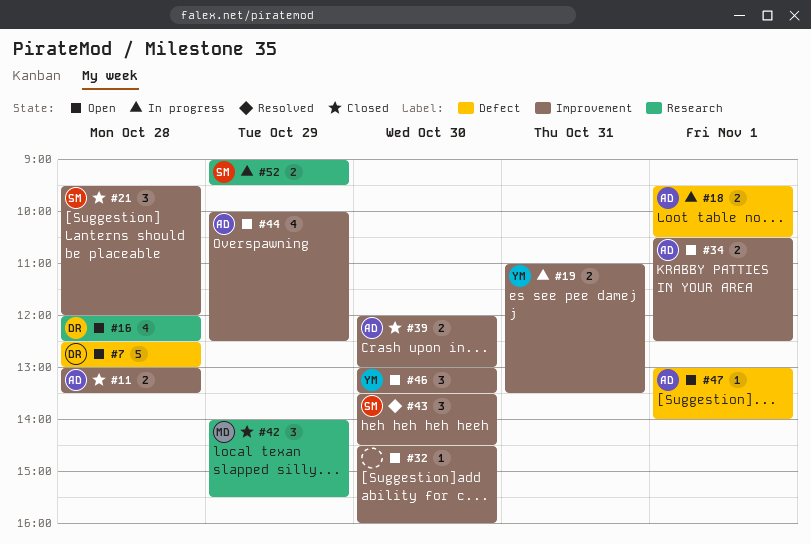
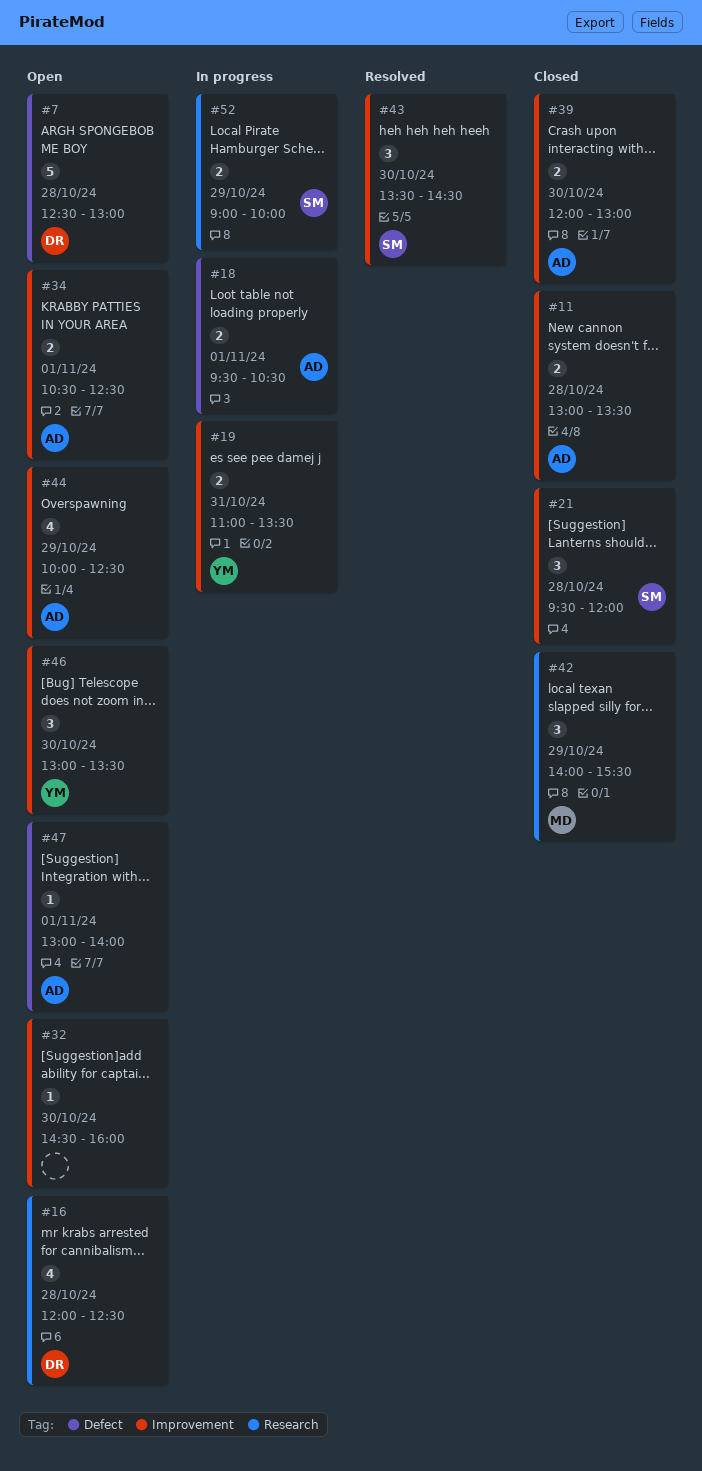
#52, ends: 09:30 -> 10:00

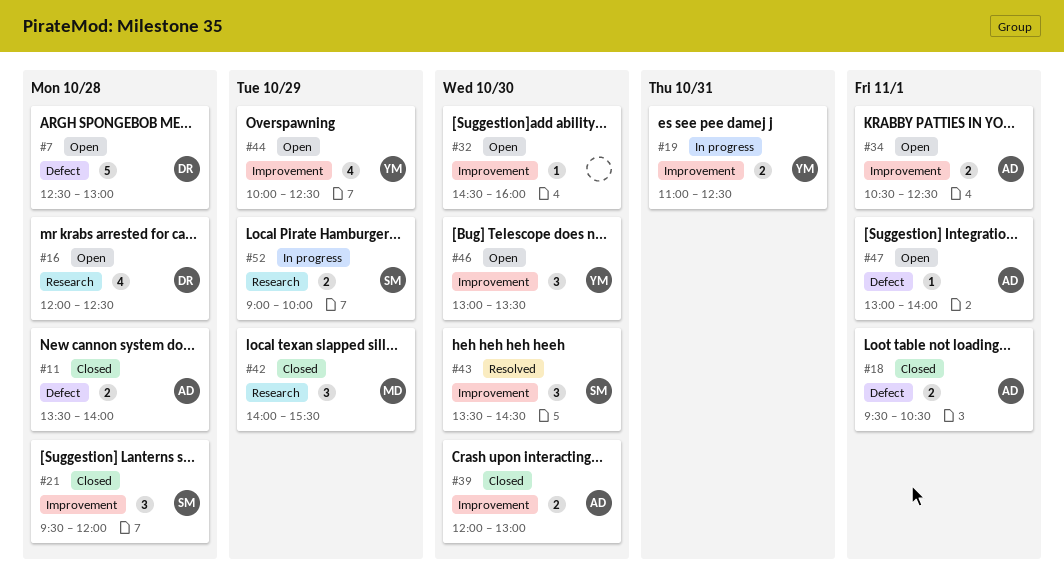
#11, label: Improvement -> Defect
#11, begins: 13:00 -> 13:30
#11, ends: 13:30 -> 14:00
#18, status: In progress -> Closed
#19, ends: 13:30 -> 12:30
#44, owner: AD -> YM

